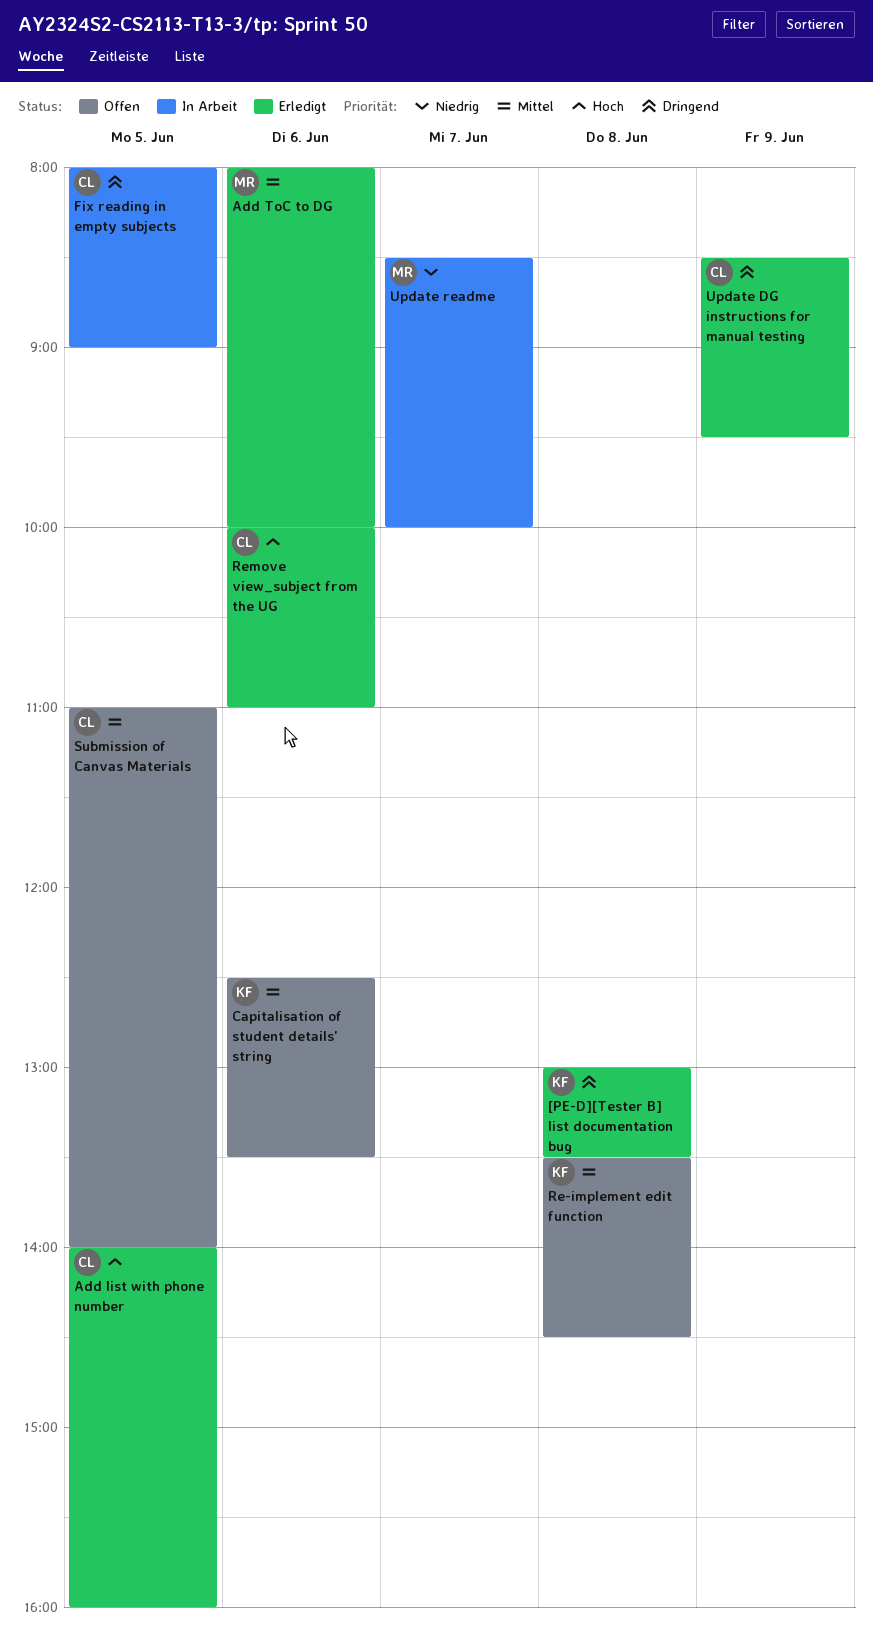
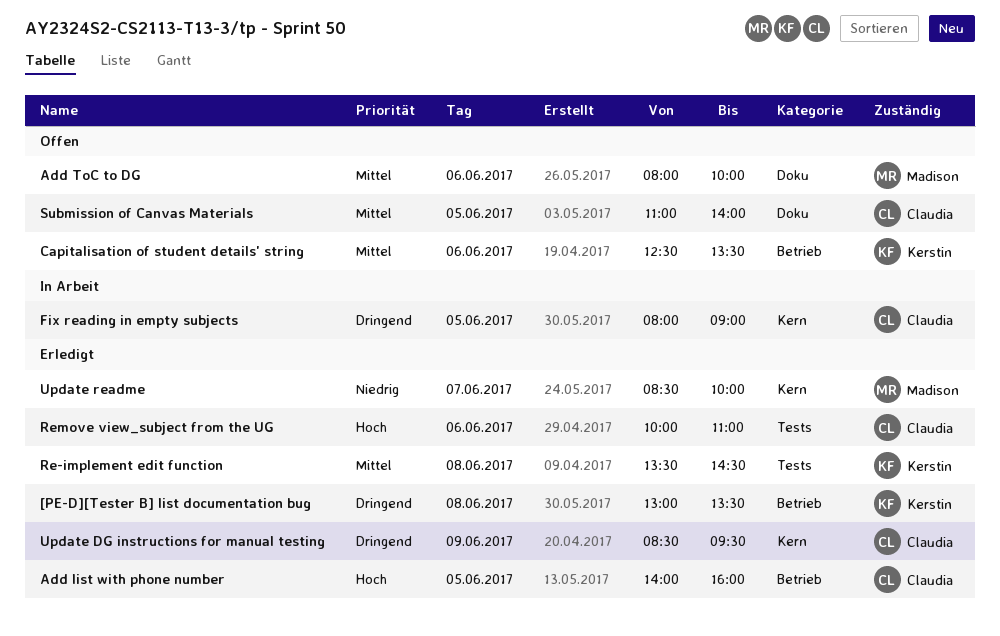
Add ToC to DG, status: Erledigt -> Offen
Re-implement edit function, status: Offen -> Erledigt
Update readme, status: In Arbeit -> Erledigt

